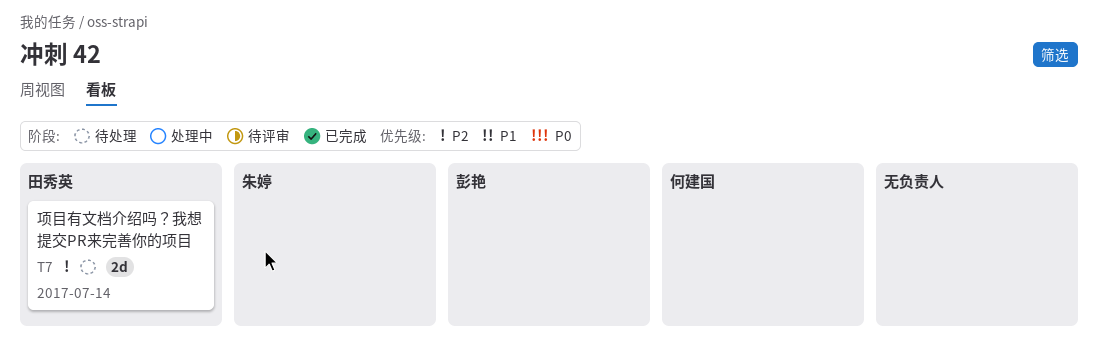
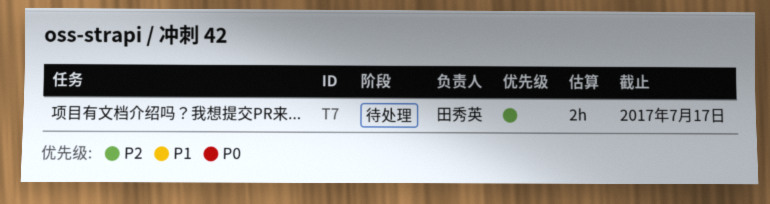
T7, estimate: 2d -> 2h
T7, due: Jul 14 -> Jul 17

